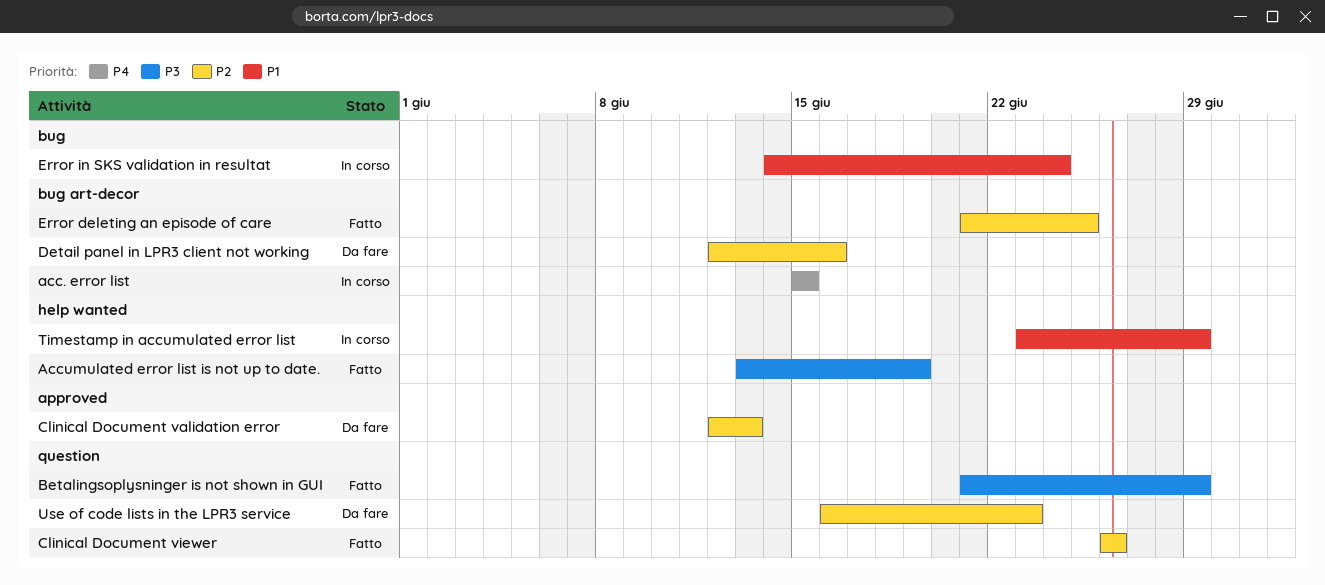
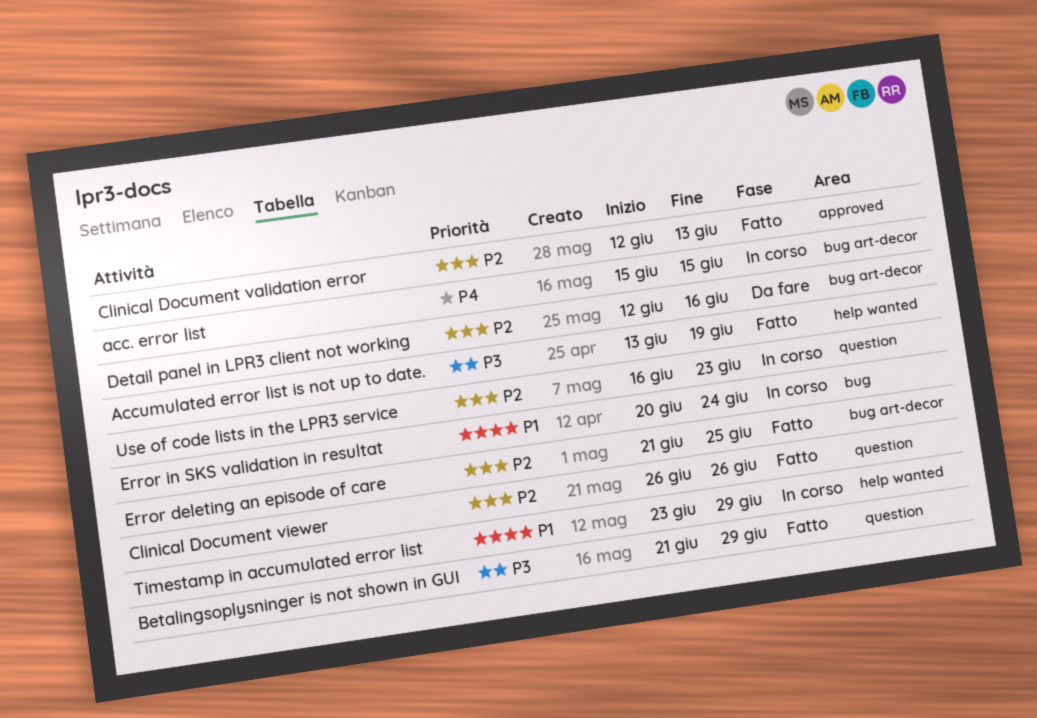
Clinical Document validation error, status: Da fare -> Fatto
Error in SKS validation in resultat, start: Jun 14 -> Jun 20
Use of code lists in the LPR3 service, status: Da fare -> In corso

